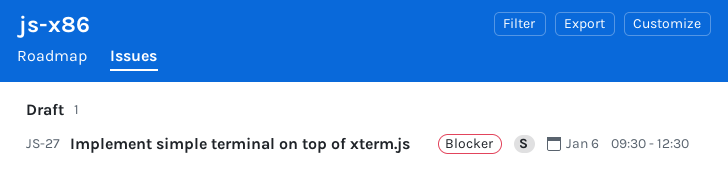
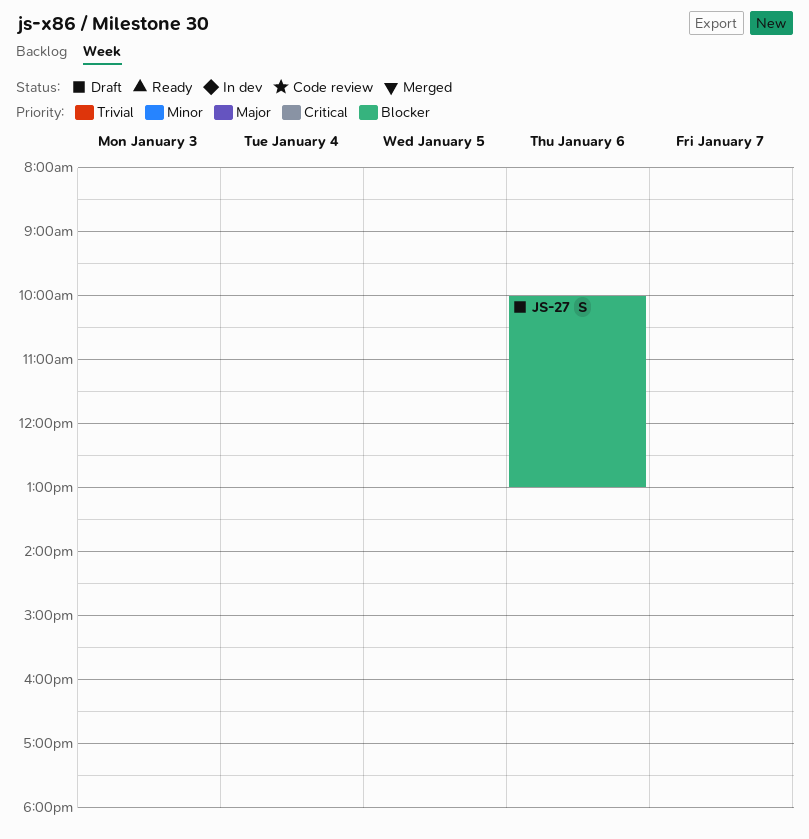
JS-27, begins: 09:30 -> 10:00
JS-27, ends: 12:30 -> 13:00

